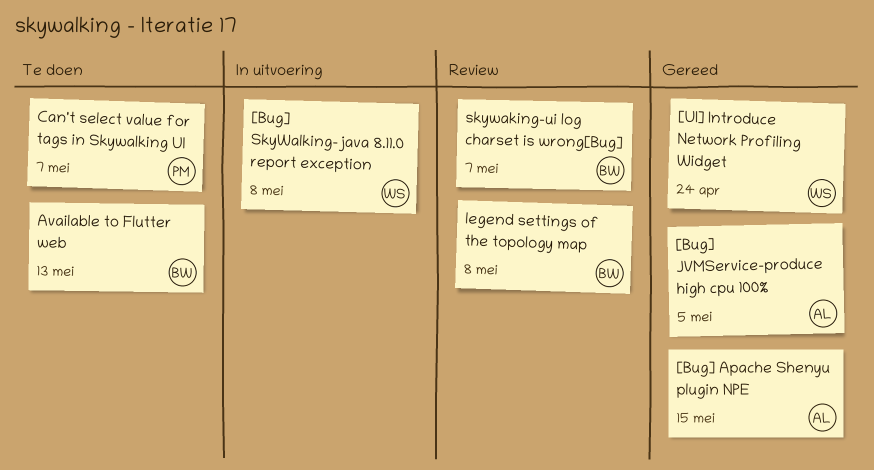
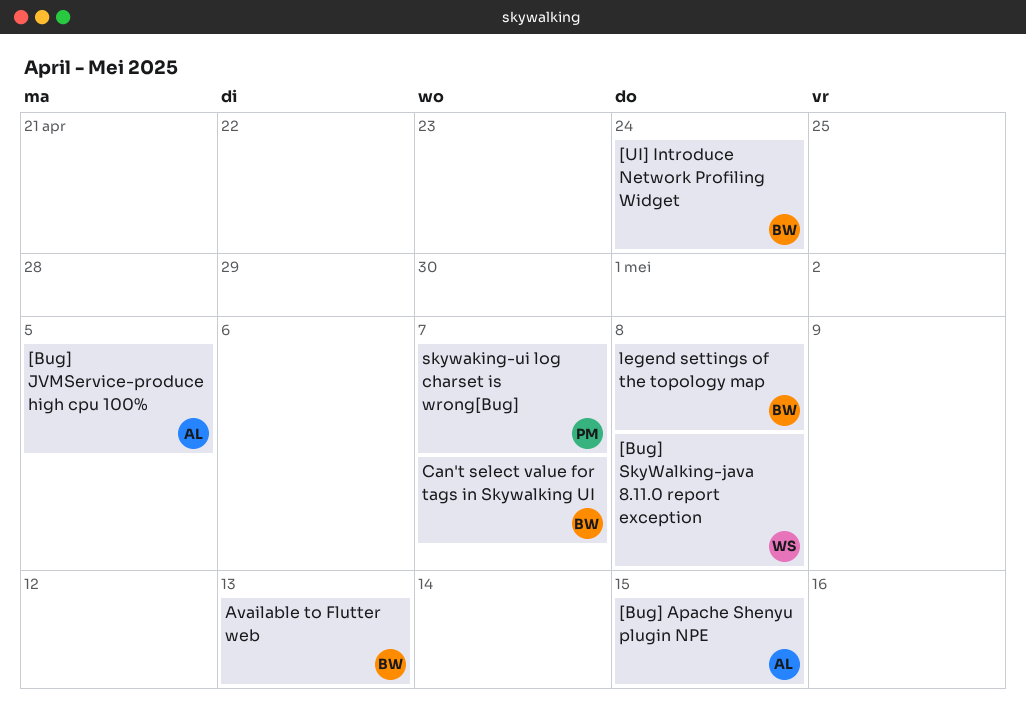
[UI] Introduce Network Profiling Widget, owner: WS -> BW
Can't select value for tags in Skywalking UI, owner: PM -> BW
skywaking-ui log charset is wrong[Bug], owner: BW -> PM

